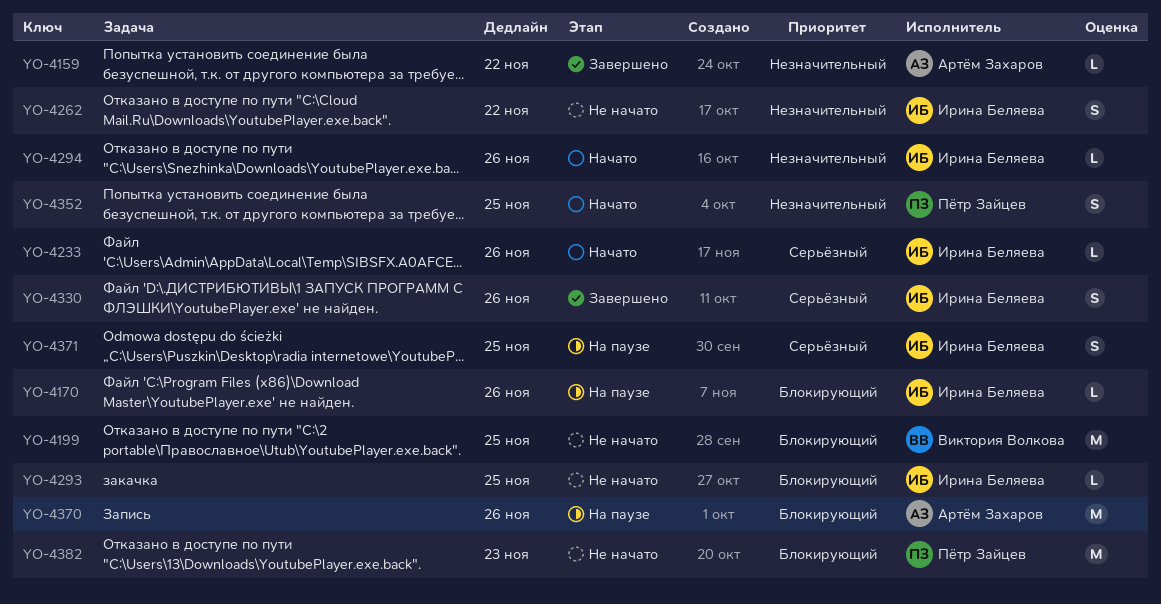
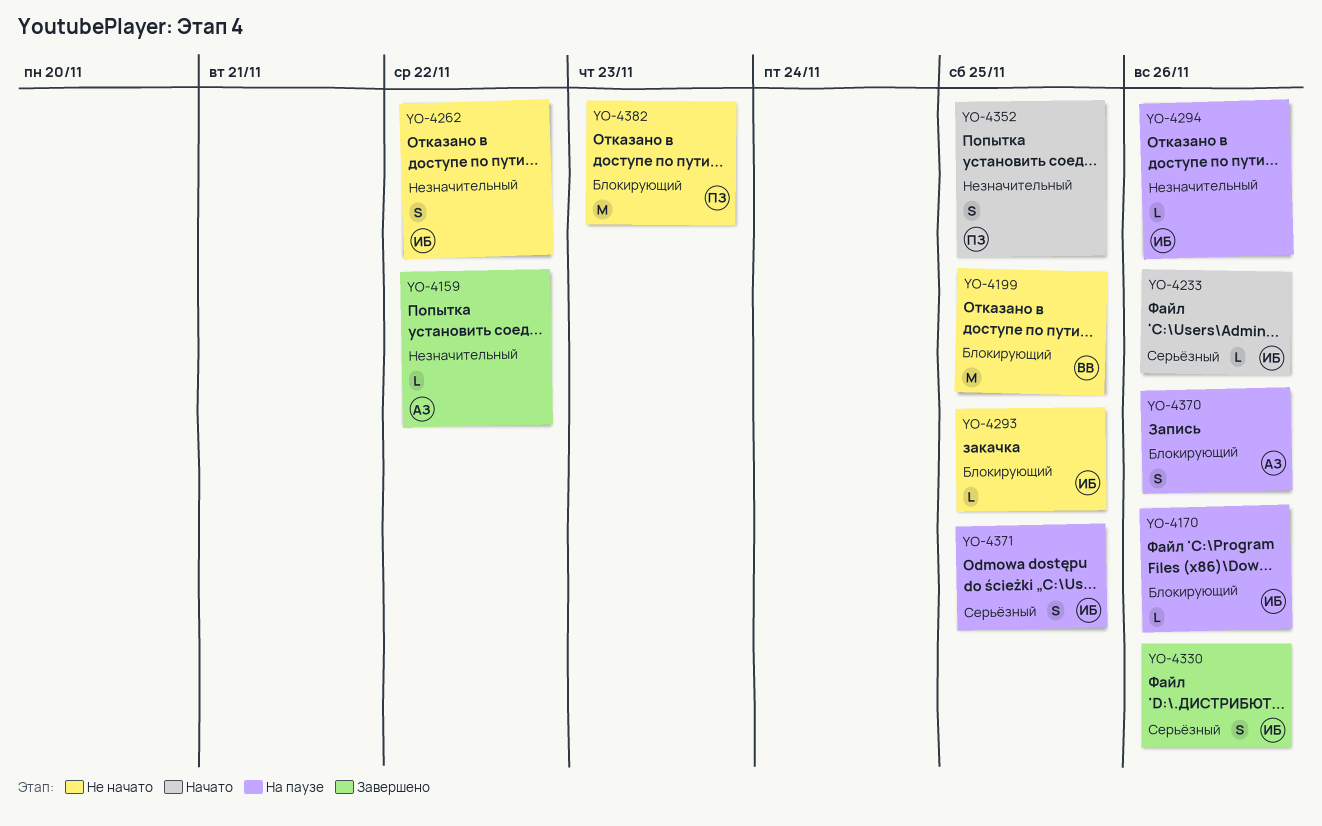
YO-4294, status: Начато -> На паузе
YO-4370, estimate: M -> S

